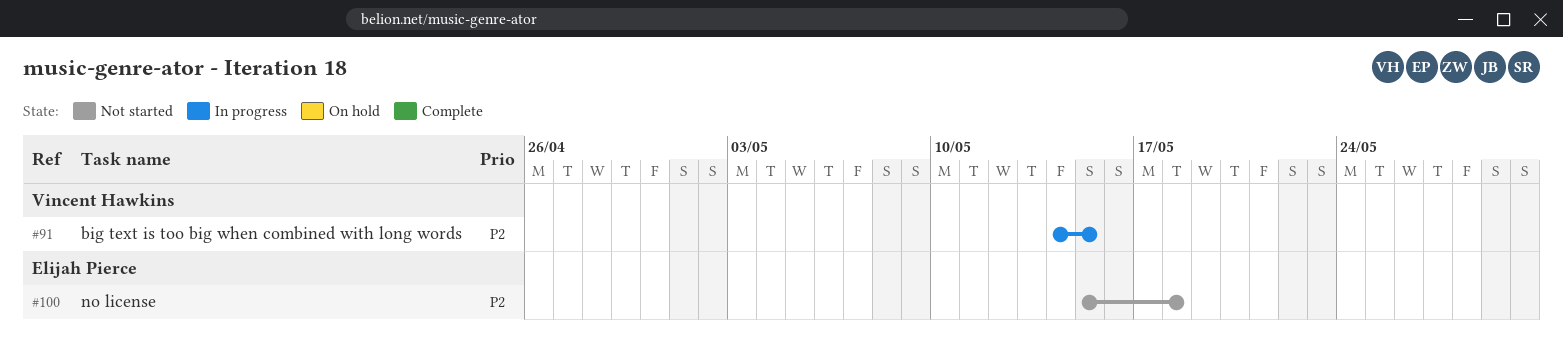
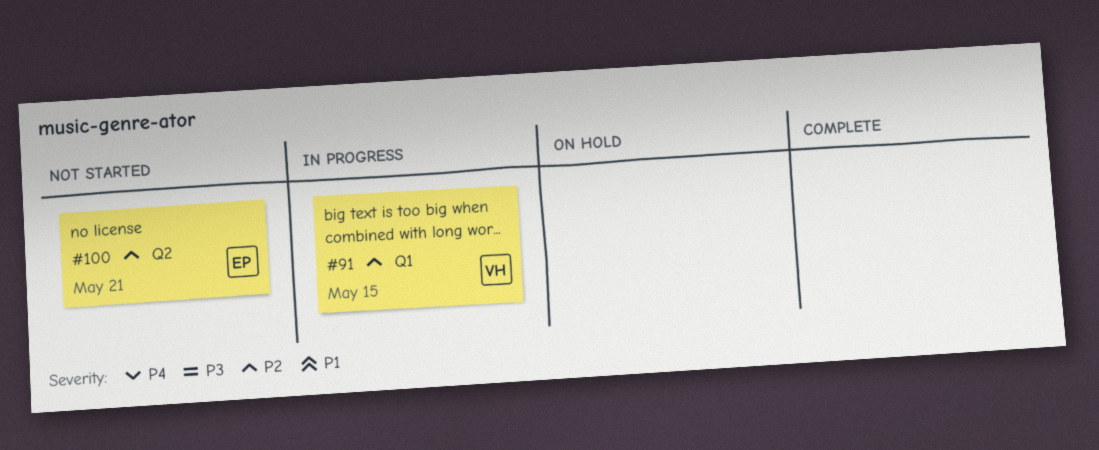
#100, due: May 18 -> May 21

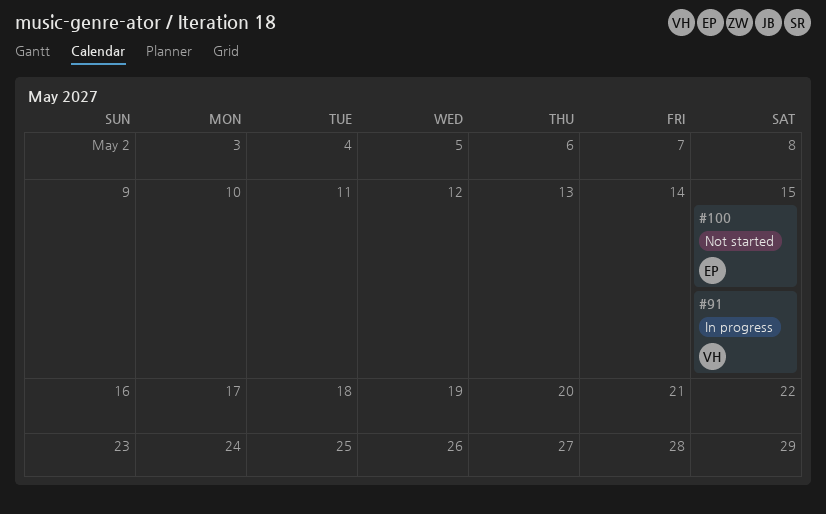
#100, due: May 21 -> May 15

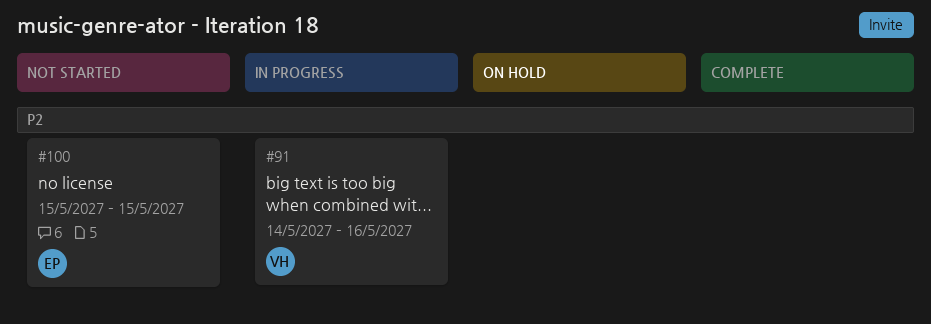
#91, due: May 15 -> May 16

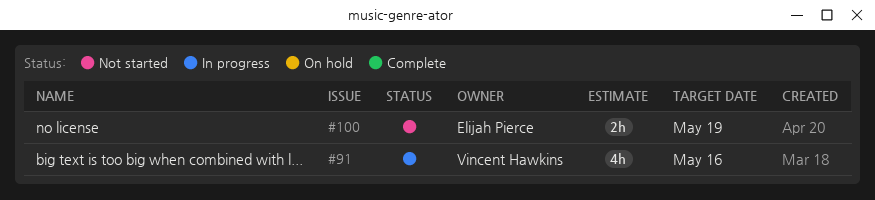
#100, due: May 15 -> May 19

